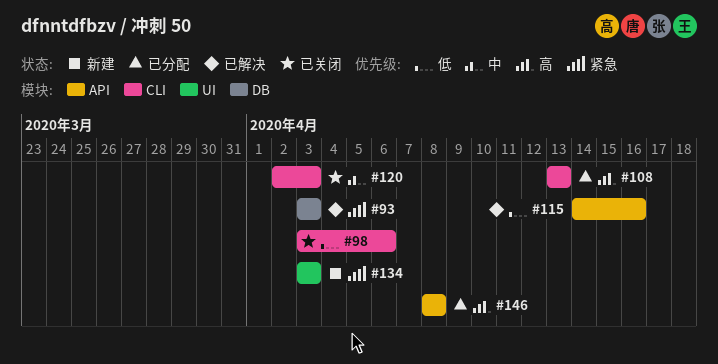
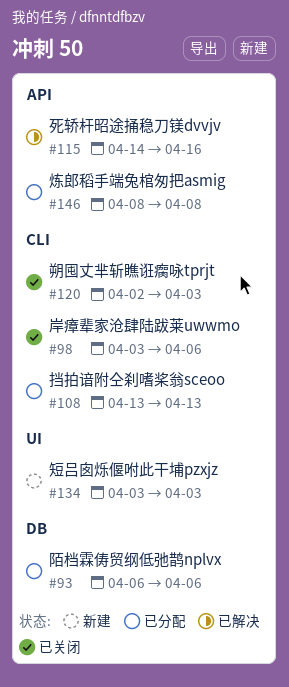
#93, status: 已解决 -> 已分配
#93, start: Apr 3 -> Apr 6
#93, due: Apr 3 -> Apr 6

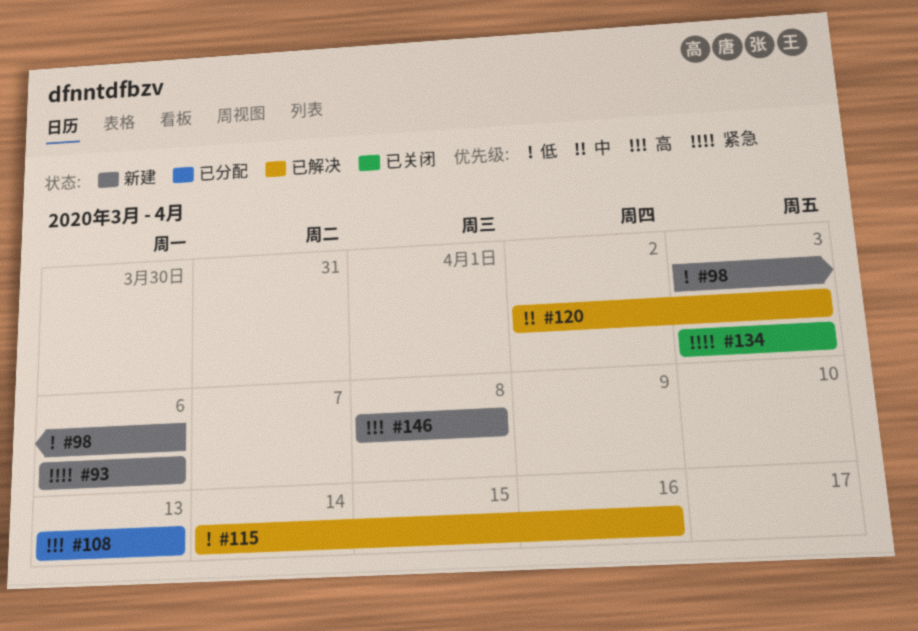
#93, status: 已分配 -> 新建
#98, status: 已关闭 -> 新建
#120, status: 已关闭 -> 已解决
#134, status: 新建 -> 已关闭
#146, status: 已分配 -> 新建

